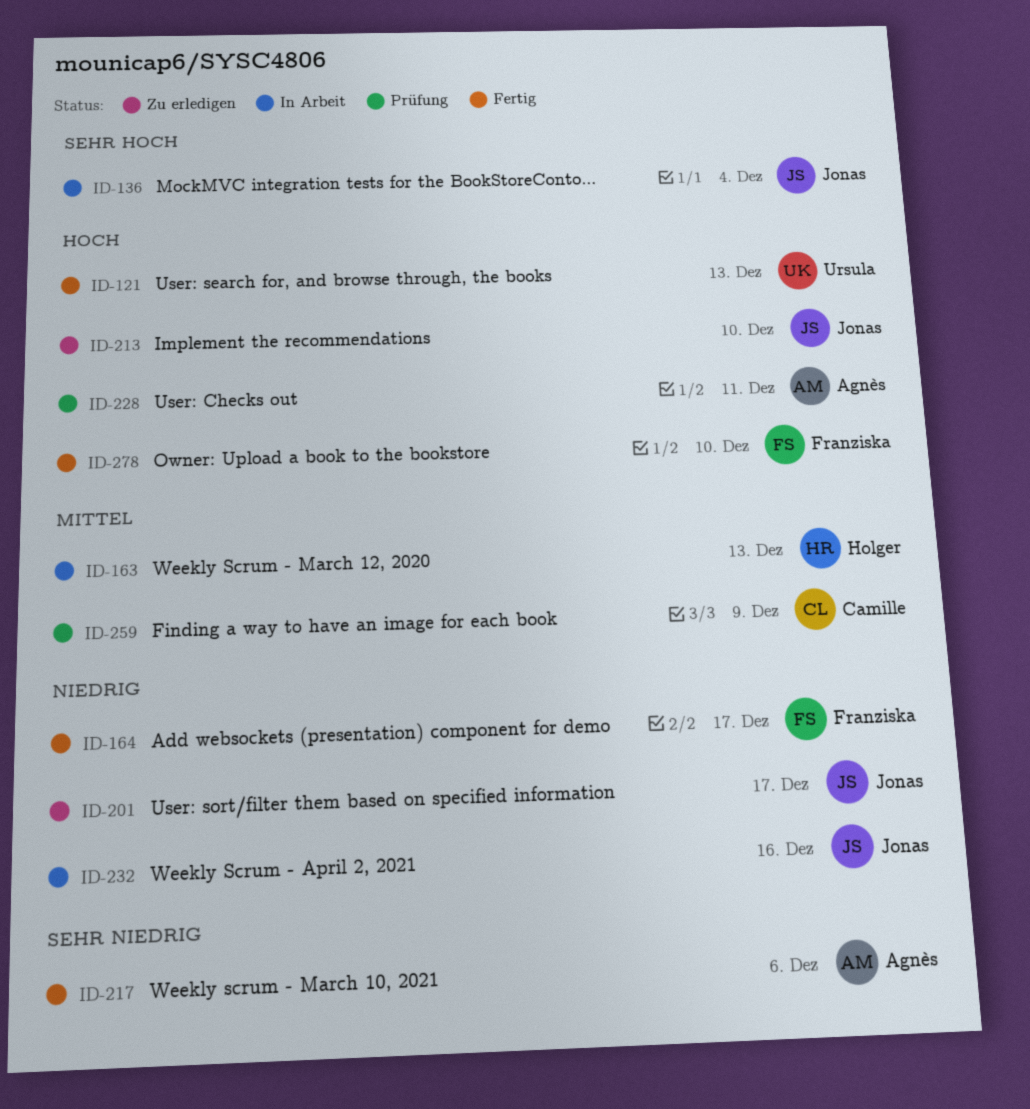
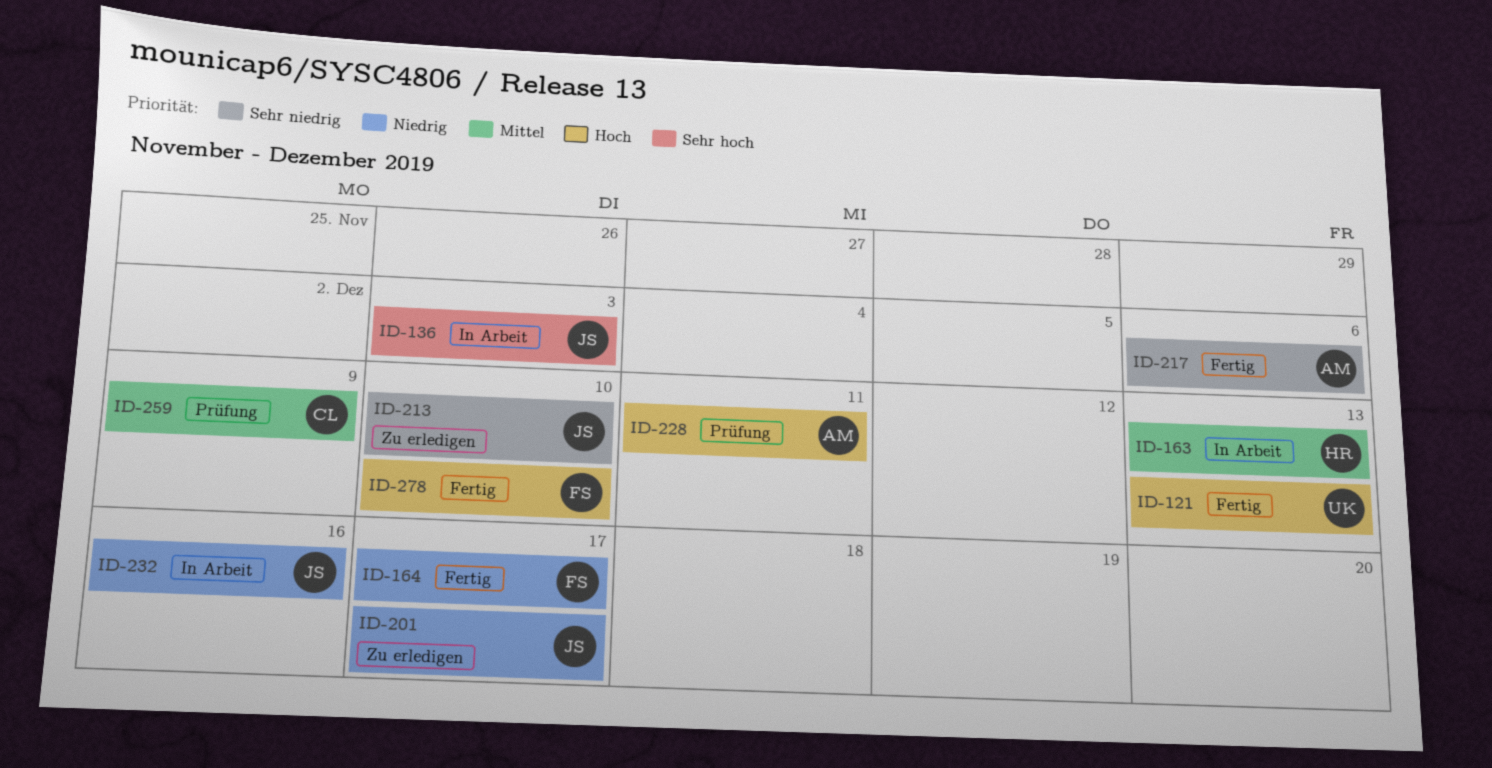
ID-136, due: Dec 4 -> Dec 3
ID-213, priority: Hoch -> Sehr niedrig

